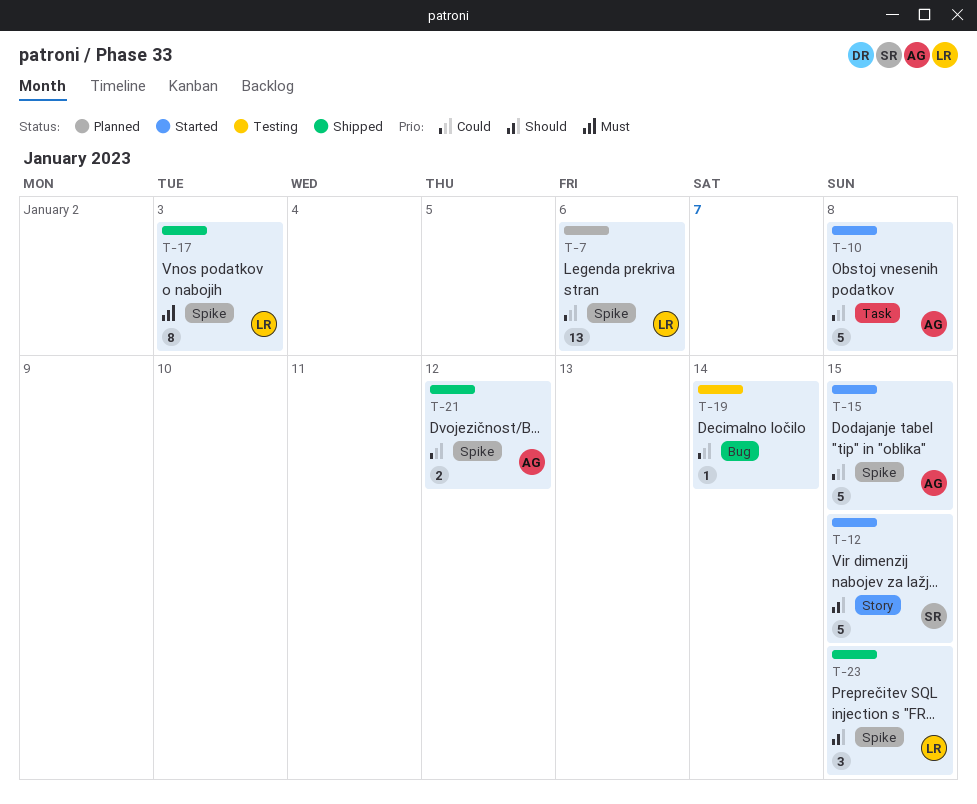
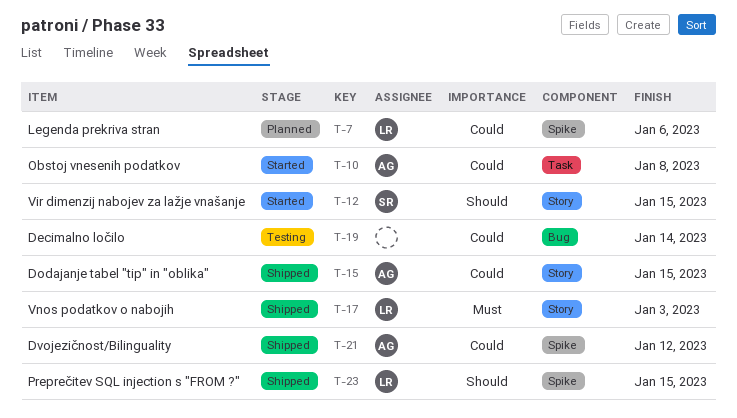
T-15, status: Started -> Shipped
T-15, label: Spike -> Story
T-17, label: Spike -> Story

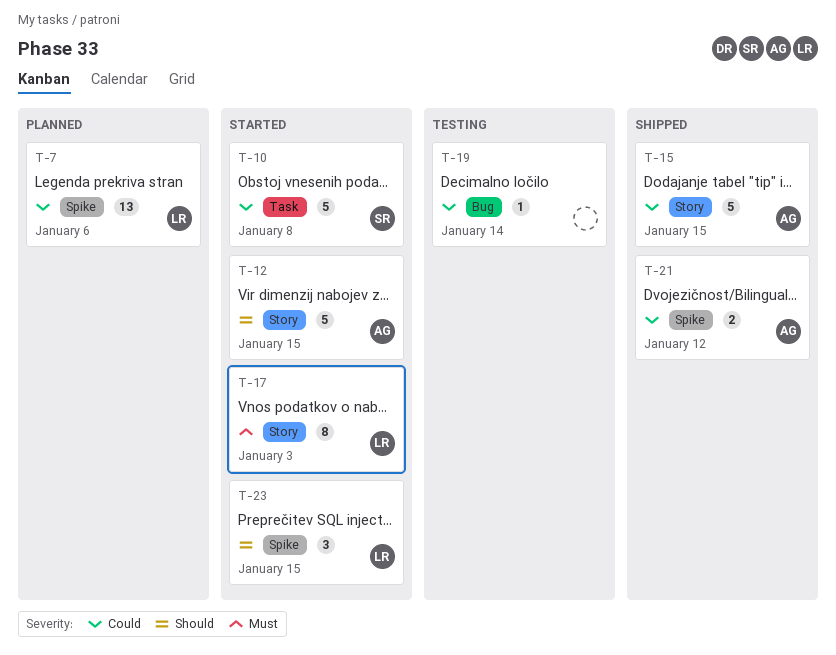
T-10, owner: AG -> SR
T-12, owner: SR -> AG
T-17, status: Shipped -> Started
T-23, status: Shipped -> Started

